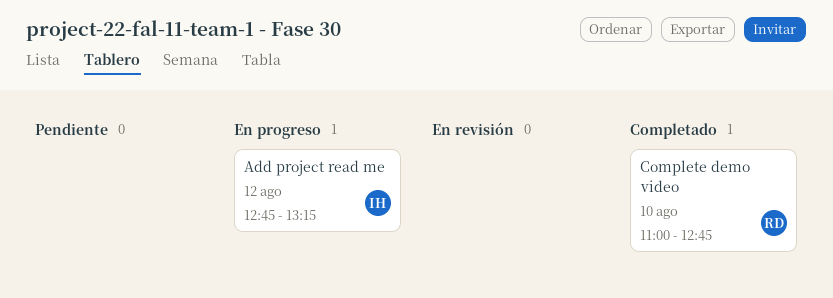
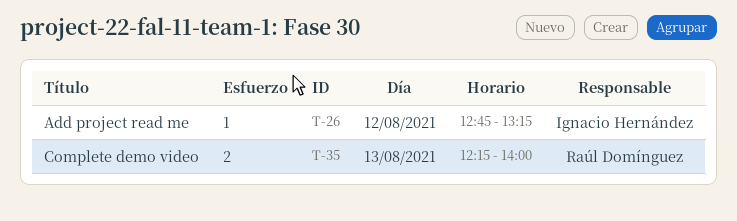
Complete demo video, day: Aug 10 -> Aug 13
Complete demo video, begins: 11:00 -> 12:15
Complete demo video, ends: 12:45 -> 14:00

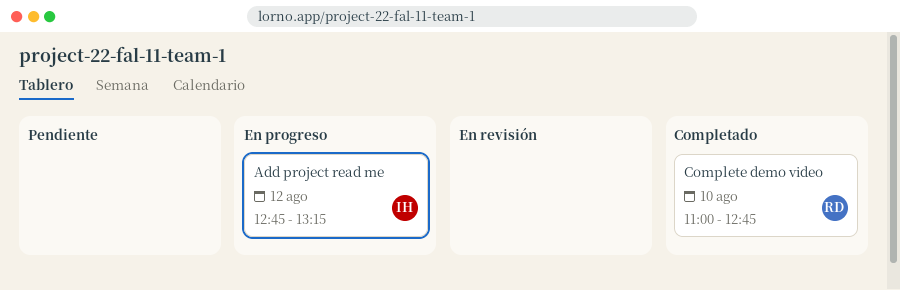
Complete demo video, day: Aug 13 -> Aug 10
Complete demo video, begins: 12:15 -> 11:00
Complete demo video, ends: 14:00 -> 12:45

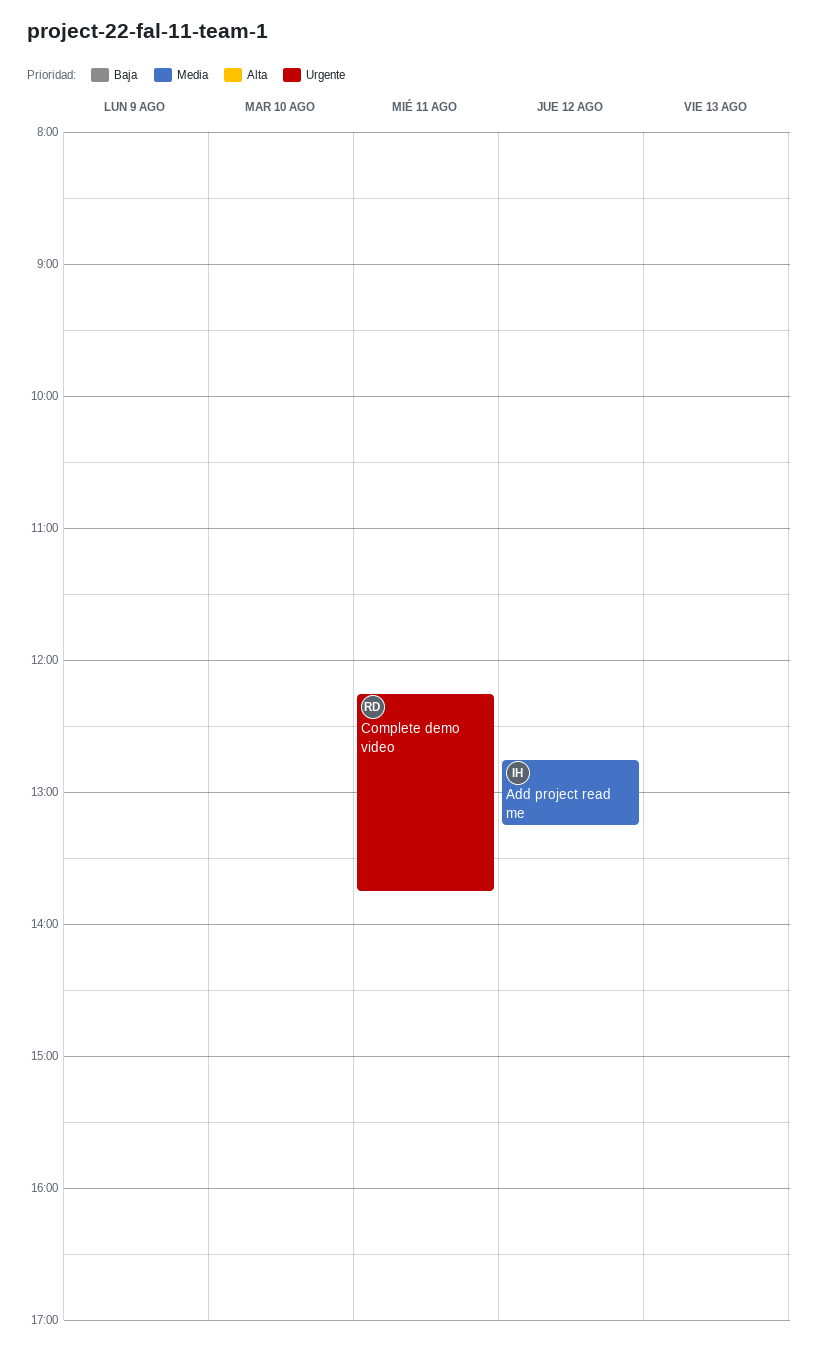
Complete demo video, day: Aug 10 -> Aug 11
Complete demo video, begins: 11:00 -> 12:15
Complete demo video, ends: 12:45 -> 13:45

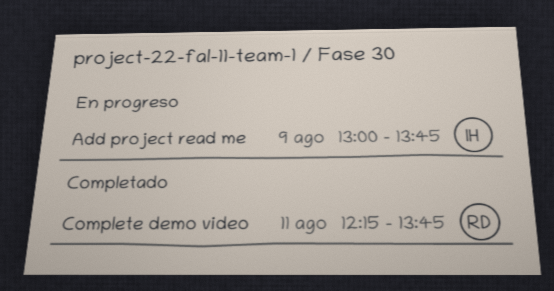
Add project read me, day: Aug 12 -> Aug 9
Add project read me, begins: 12:45 -> 13:00
Add project read me, ends: 13:15 -> 13:45

